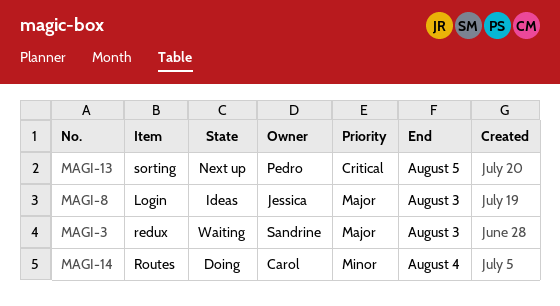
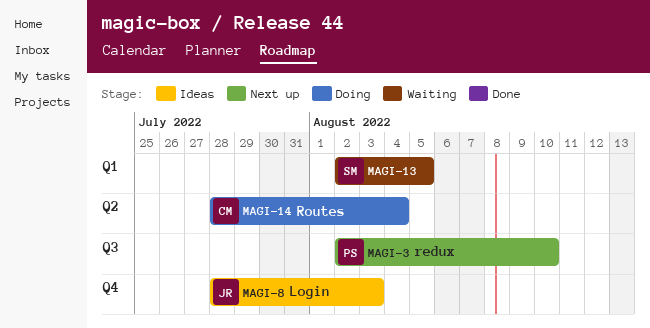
MAGI-3, status: Waiting -> Next up
MAGI-3, owner: Sandrine -> Pedro
MAGI-3, due: Aug 3 -> Aug 10
MAGI-13, status: Next up -> Waiting
MAGI-13, owner: Pedro -> Sandrine

